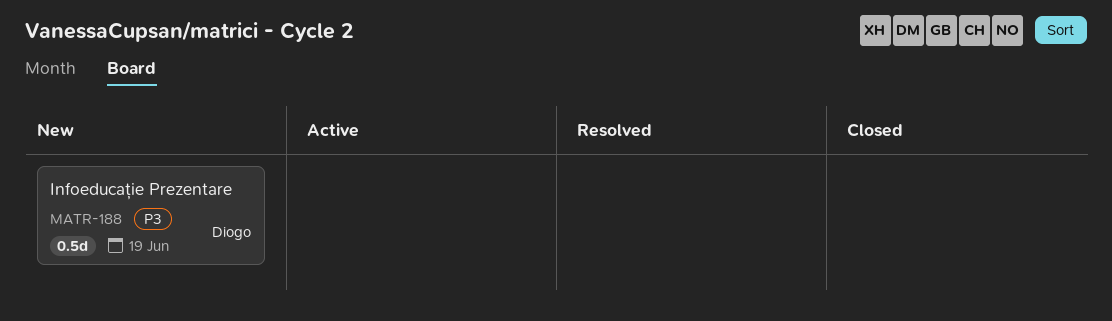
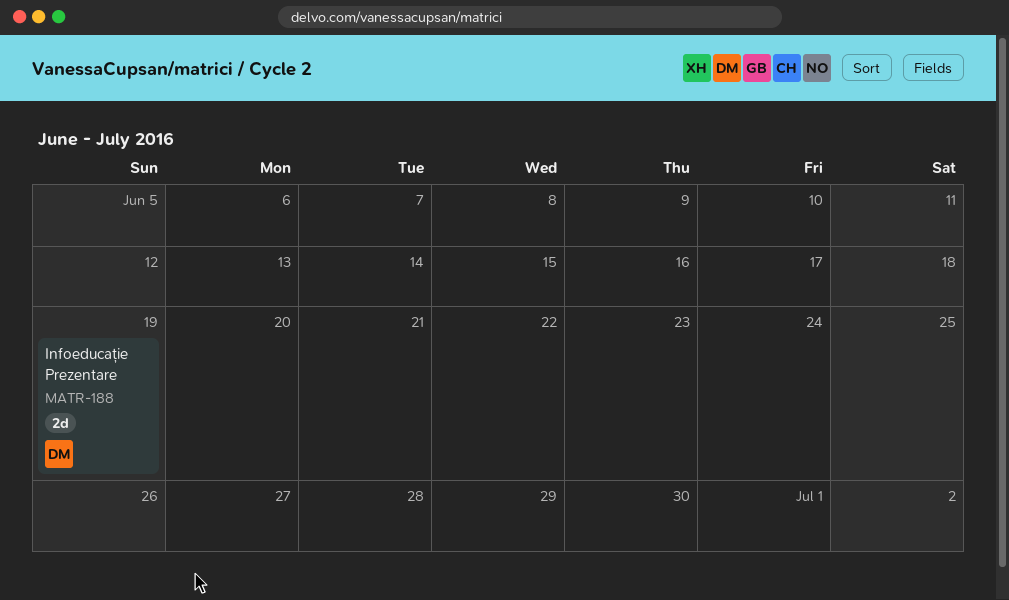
MATR-188, estimate: 0.5d -> 2d

